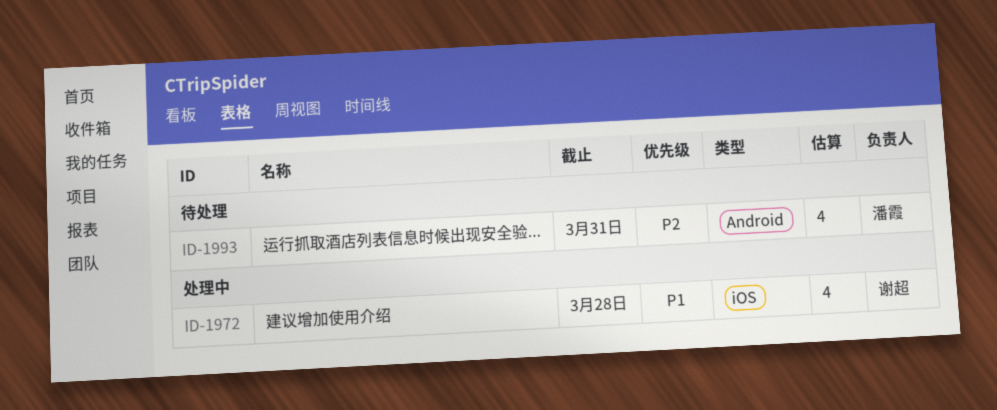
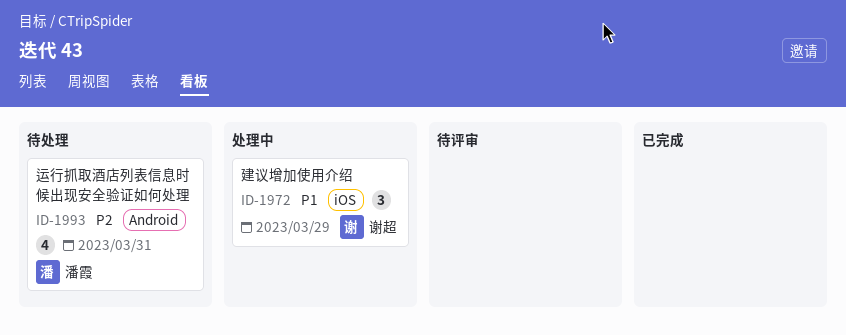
ID-1972, estimate: 4 -> 3
ID-1972, due: Mar 28 -> Mar 29

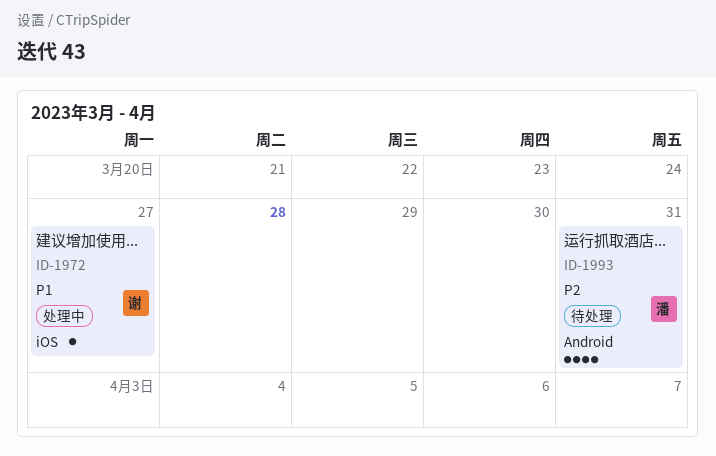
ID-1972, estimate: 3 -> 1
ID-1972, due: Mar 29 -> Mar 27

